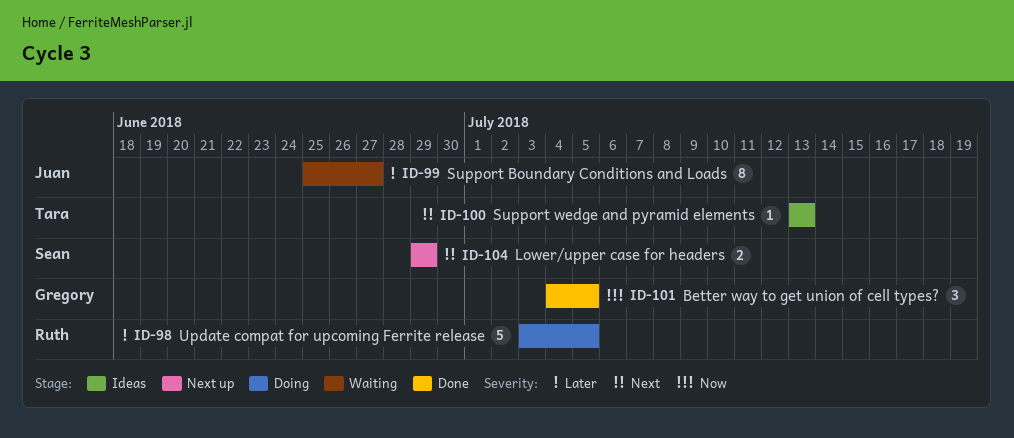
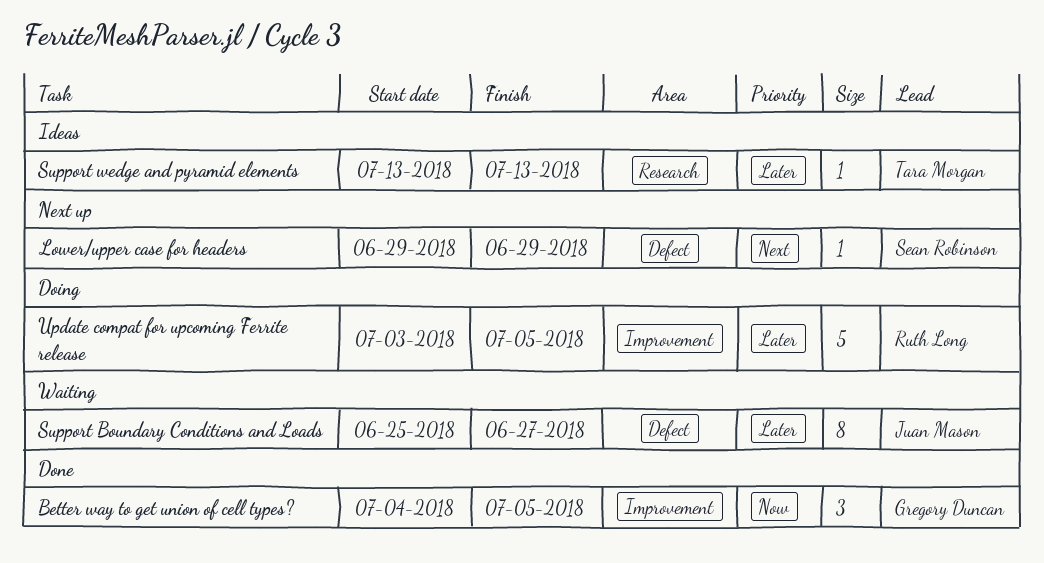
Lower/upper case for headers, estimate: 2 -> 1
Support wedge and pyramid elements, priority: Next -> Later

